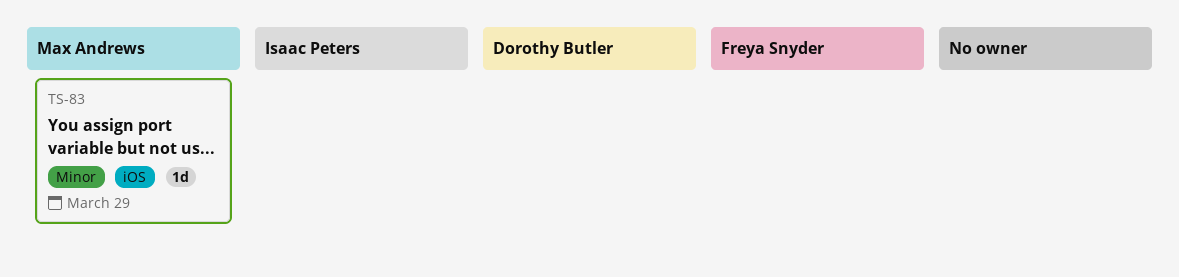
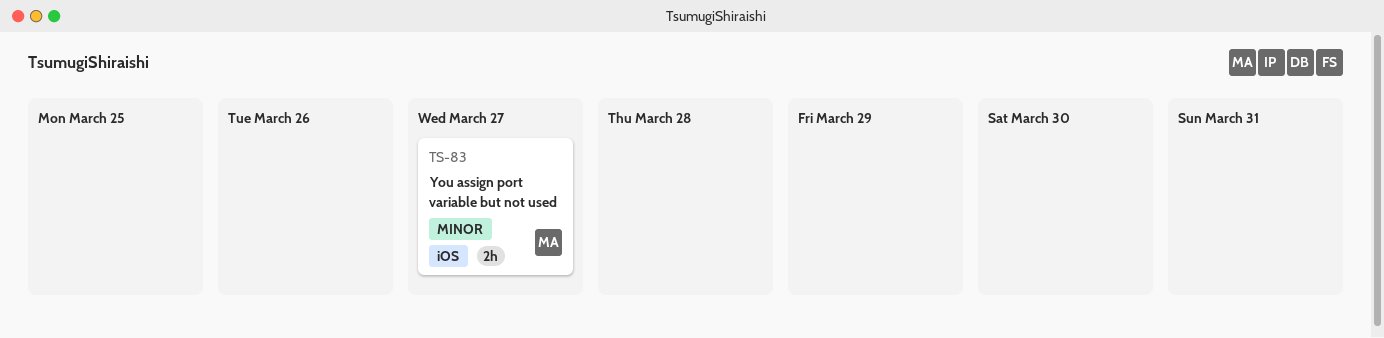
TS-83, estimate: 1d -> 2h
TS-83, due: Mar 29 -> Mar 27

